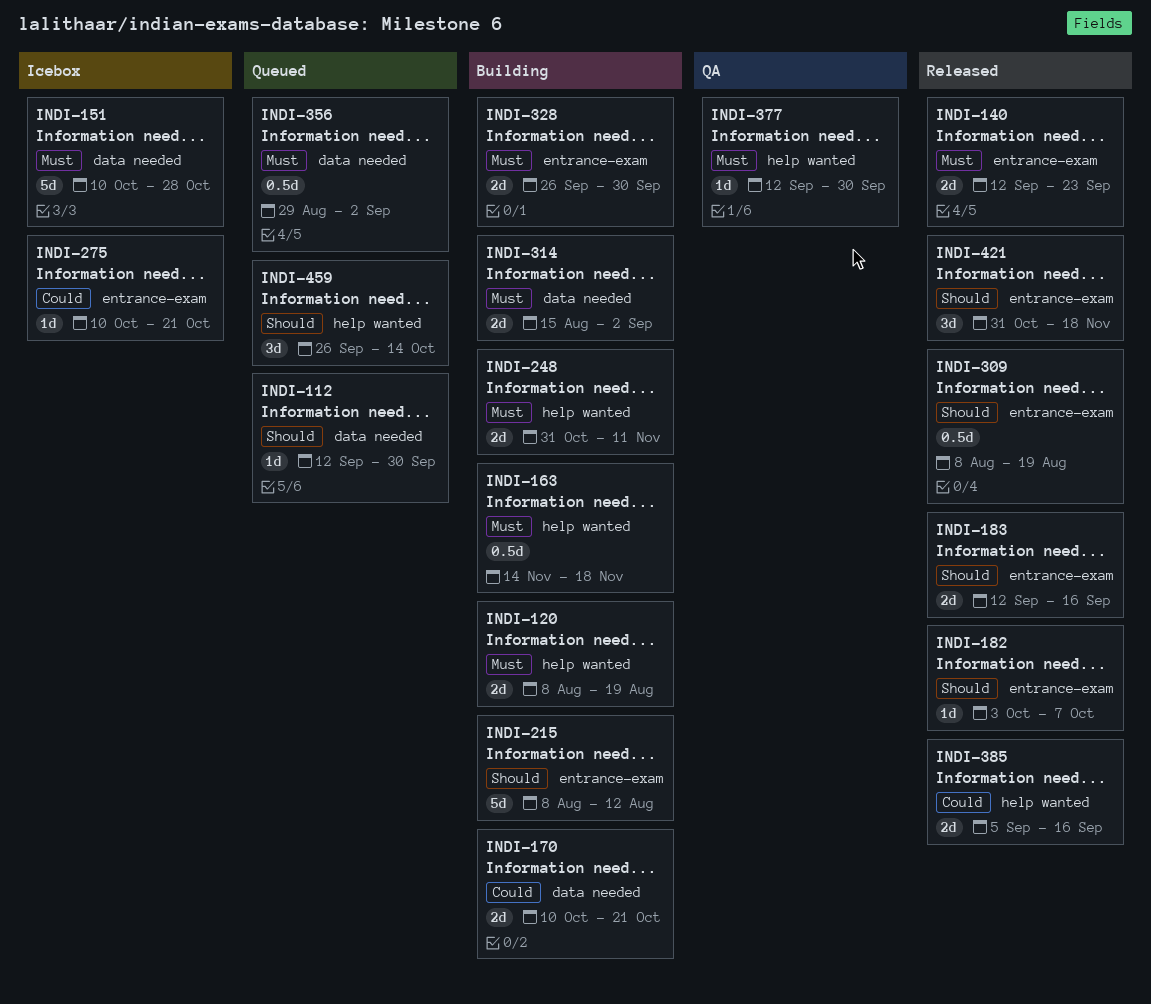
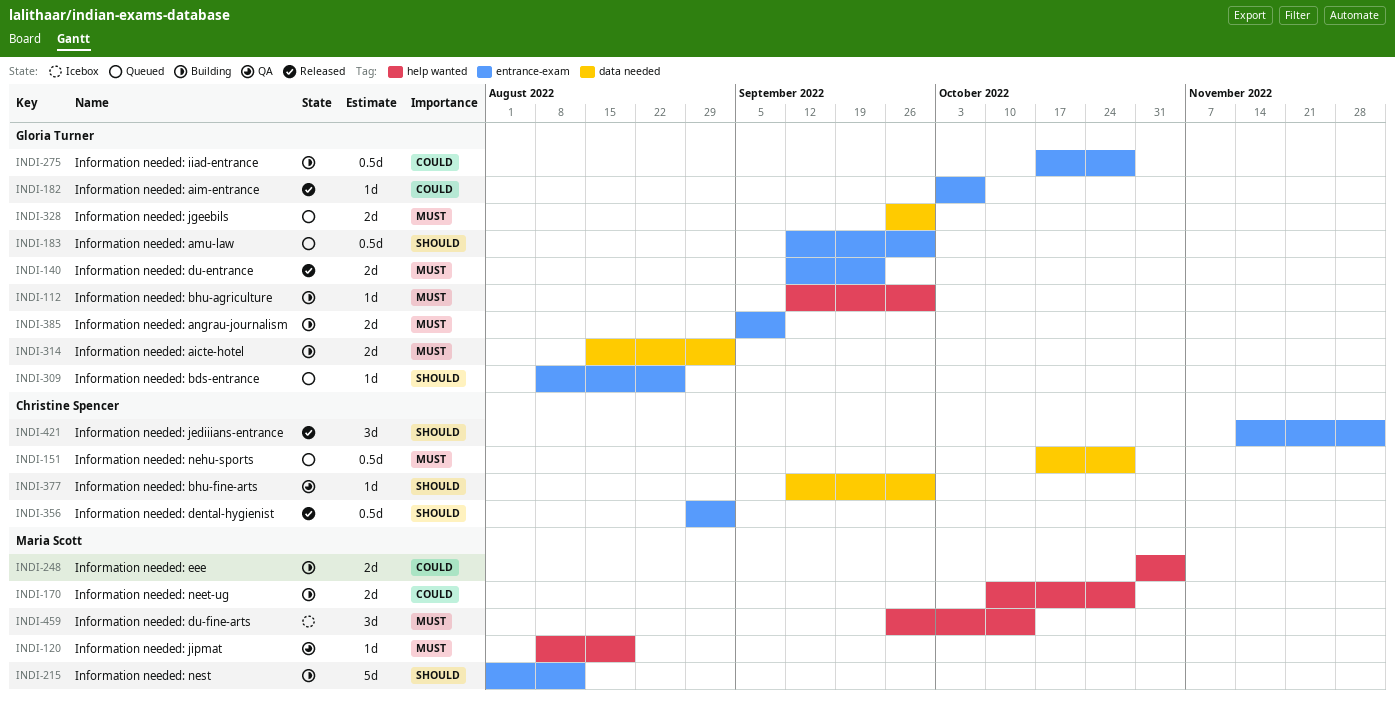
INDI-112, status: Queued -> Building
INDI-112, priority: Should -> Must
INDI-112, label: data needed -> help wanted
INDI-120, status: Building -> QA
INDI-120, estimate: 2d -> 1d
INDI-151, status: Icebox -> Queued
INDI-151, estimate: 5d -> 0.5d
INDI-151, start: Oct 10 -> Oct 17
INDI-163: present -> none
INDI-170, label: data needed -> help wanted
INDI-170, due: Oct 21 -> Oct 28
INDI-182, priority: Should -> Could
INDI-183, status: Released -> Queued
INDI-183, estimate: 2d -> 0.5d
INDI-183, due: Sep 16 -> Sep 30
INDI-215, start: Aug 8 -> Aug 1
INDI-248, priority: Must -> Could
INDI-248, due: Nov 11 -> Nov 4
INDI-275, status: Icebox -> Building
INDI-275, estimate: 1d -> 0.5d
INDI-275, start: Oct 10 -> Oct 17
INDI-275, due: Oct 21 -> Oct 28
INDI-309, status: Released -> Queued
INDI-309, estimate: 0.5d -> 1d
INDI-309, due: Aug 19 -> Aug 26
INDI-328, status: Building -> Queued
INDI-328, label: entrance-exam -> data needed
INDI-356, status: Queued -> Released
INDI-356, priority: Must -> Should
INDI-356, label: data needed -> entrance-exam
INDI-377, priority: Must -> Should
INDI-377, label: help wanted -> data needed
INDI-385, status: Released -> Building
INDI-385, priority: Could -> Must
INDI-385, label: help wanted -> entrance-exam
INDI-385, due: Sep 16 -> Sep 9
INDI-421, start: Oct 31 -> Nov 14
INDI-421, due: Nov 18 -> Dec 2
INDI-459, status: Queued -> Icebox
INDI-459, priority: Should -> Must

